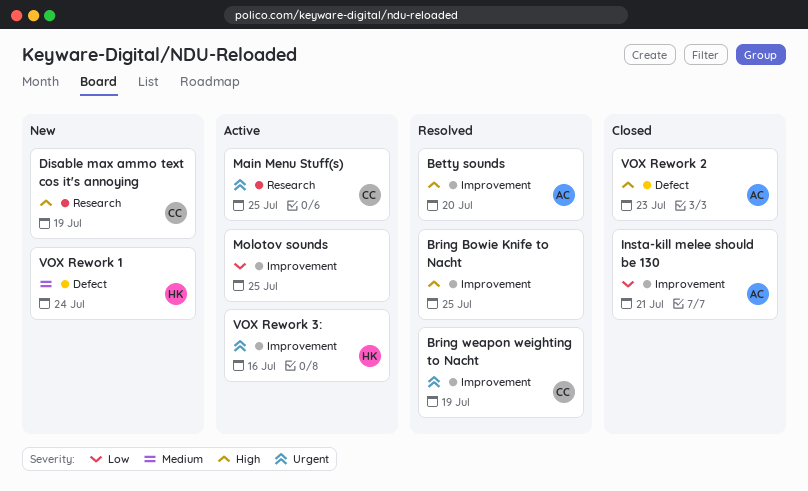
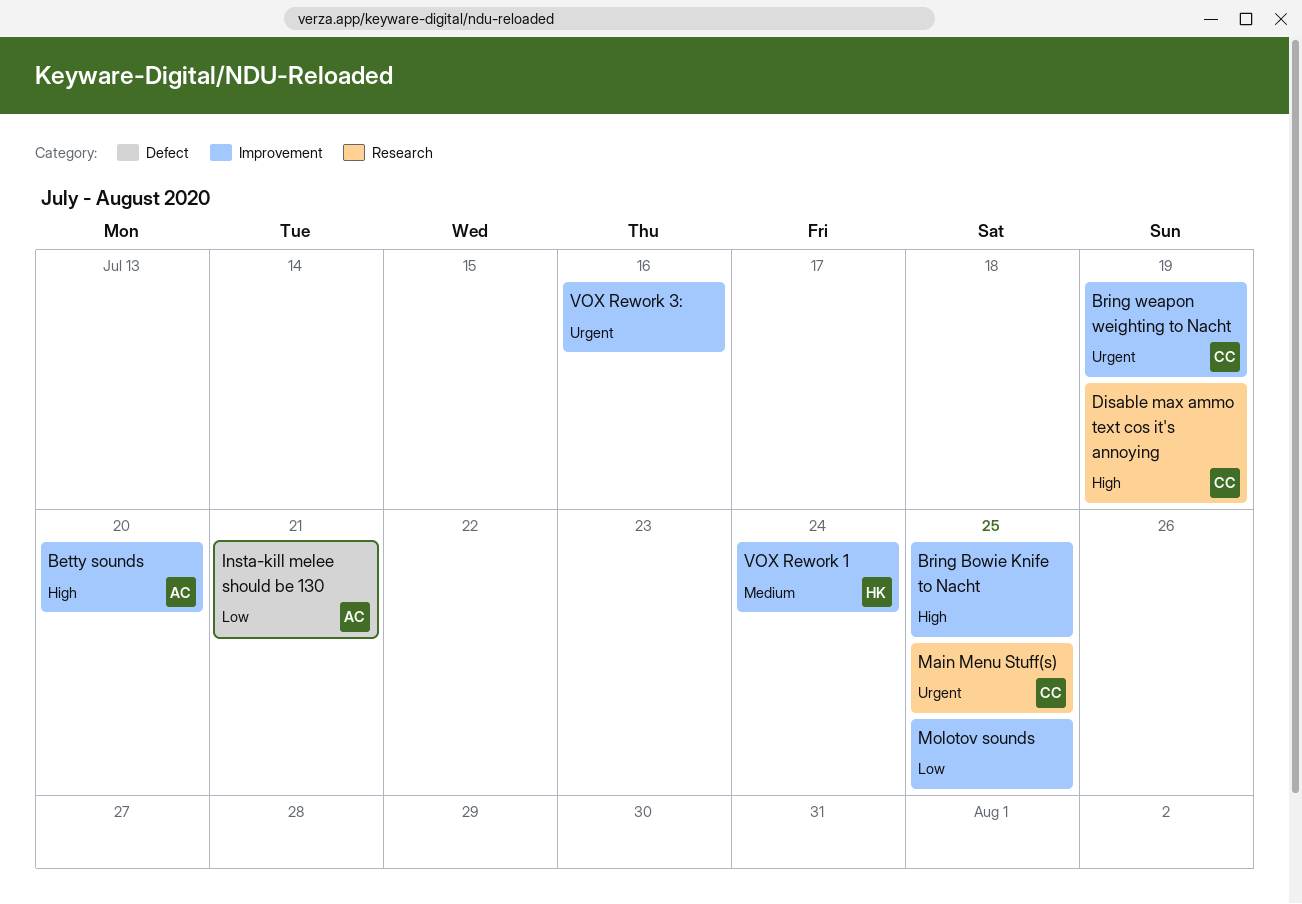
Insta-kill melee should be 130, label: Improvement -> Defect
VOX Rework 1, label: Defect -> Improvement
VOX Rework 2: present -> none
VOX Rework 3:, owner: HK -> none

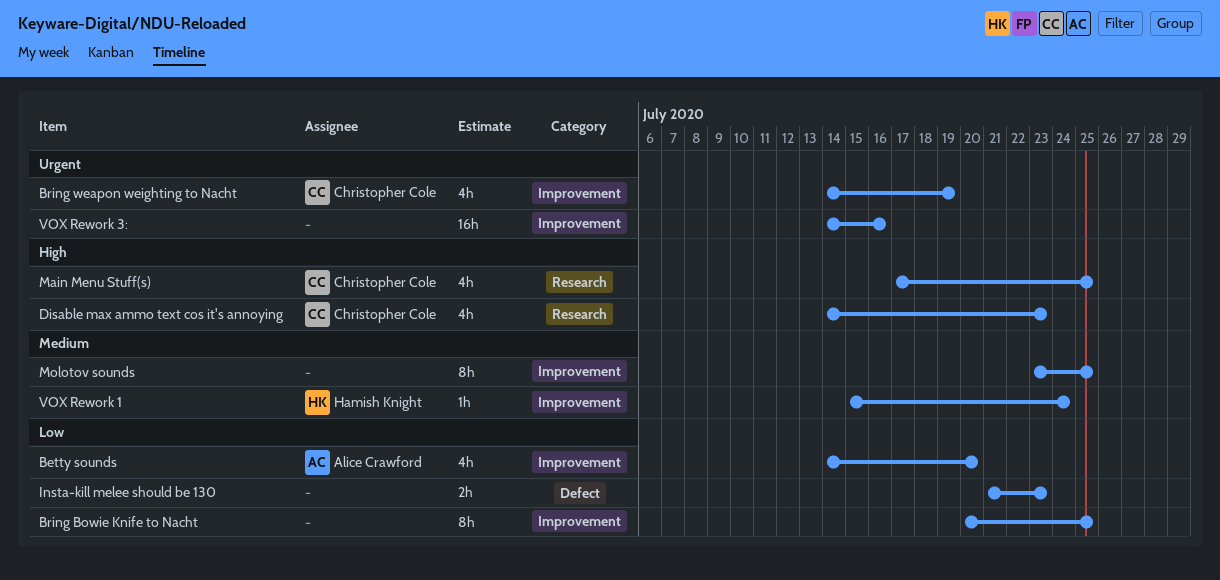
Betty sounds, priority: High -> Low
Bring Bowie Knife to Nacht, priority: High -> Low
Disable max ammo text cos it's annoying, due: Jul 19 -> Jul 23
Insta-kill melee should be 130, owner: Alice Crawford -> none
Insta-kill melee should be 130, due: Jul 21 -> Jul 23
Main Menu Stuff(s), priority: Urgent -> High
Molotov sounds, priority: Low -> Medium

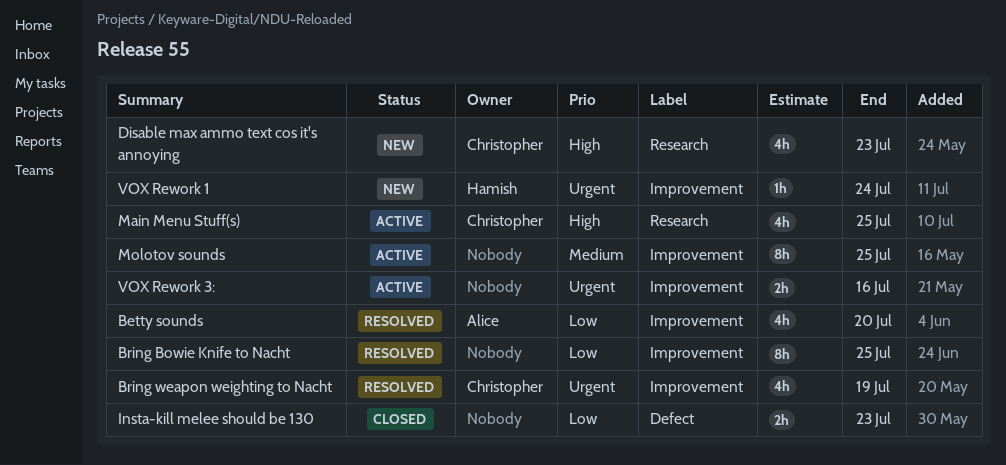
VOX Rework 1, priority: Medium -> Urgent
VOX Rework 3:, estimate: 16h -> 2h

